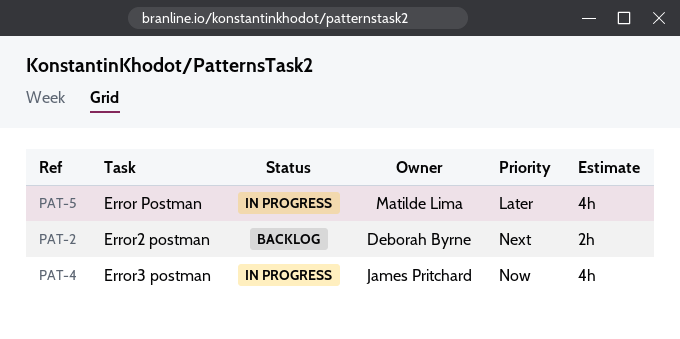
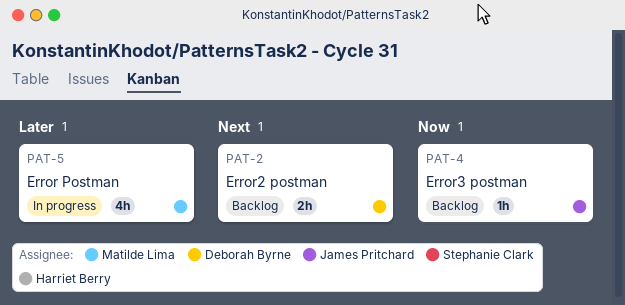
PAT-4, status: In progress -> Backlog
PAT-4, estimate: 4h -> 1h

